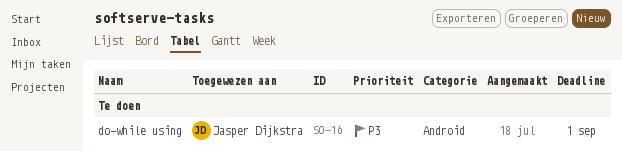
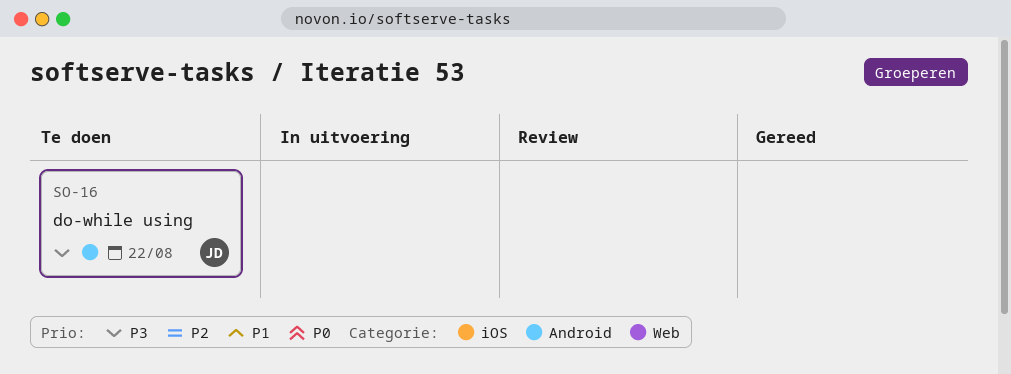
SO-16, due: Sep 1 -> Aug 22

